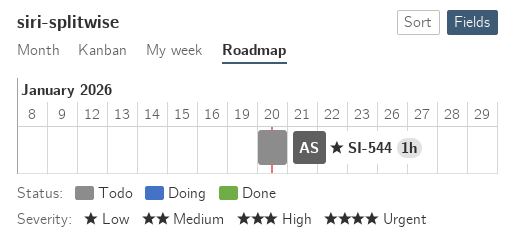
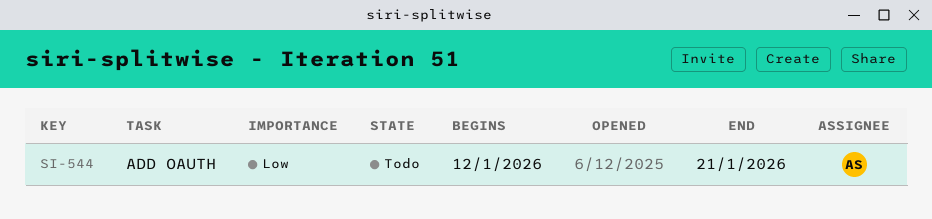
SI-544, start: Jan 20 -> Jan 12
SI-544, due: Jan 20 -> Jan 21

